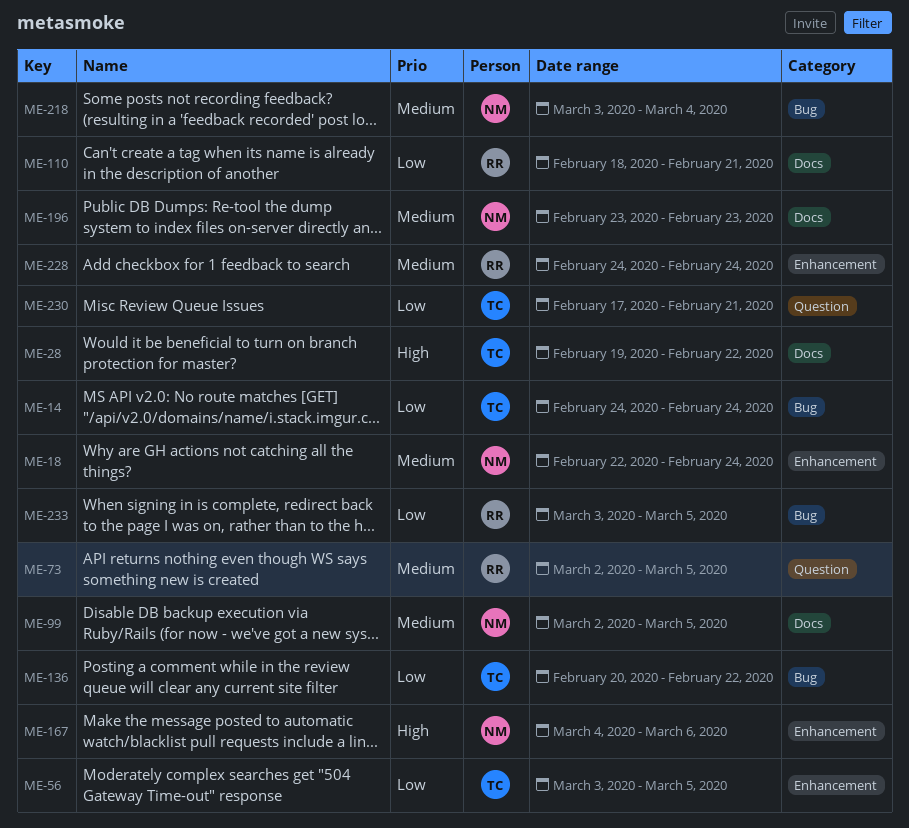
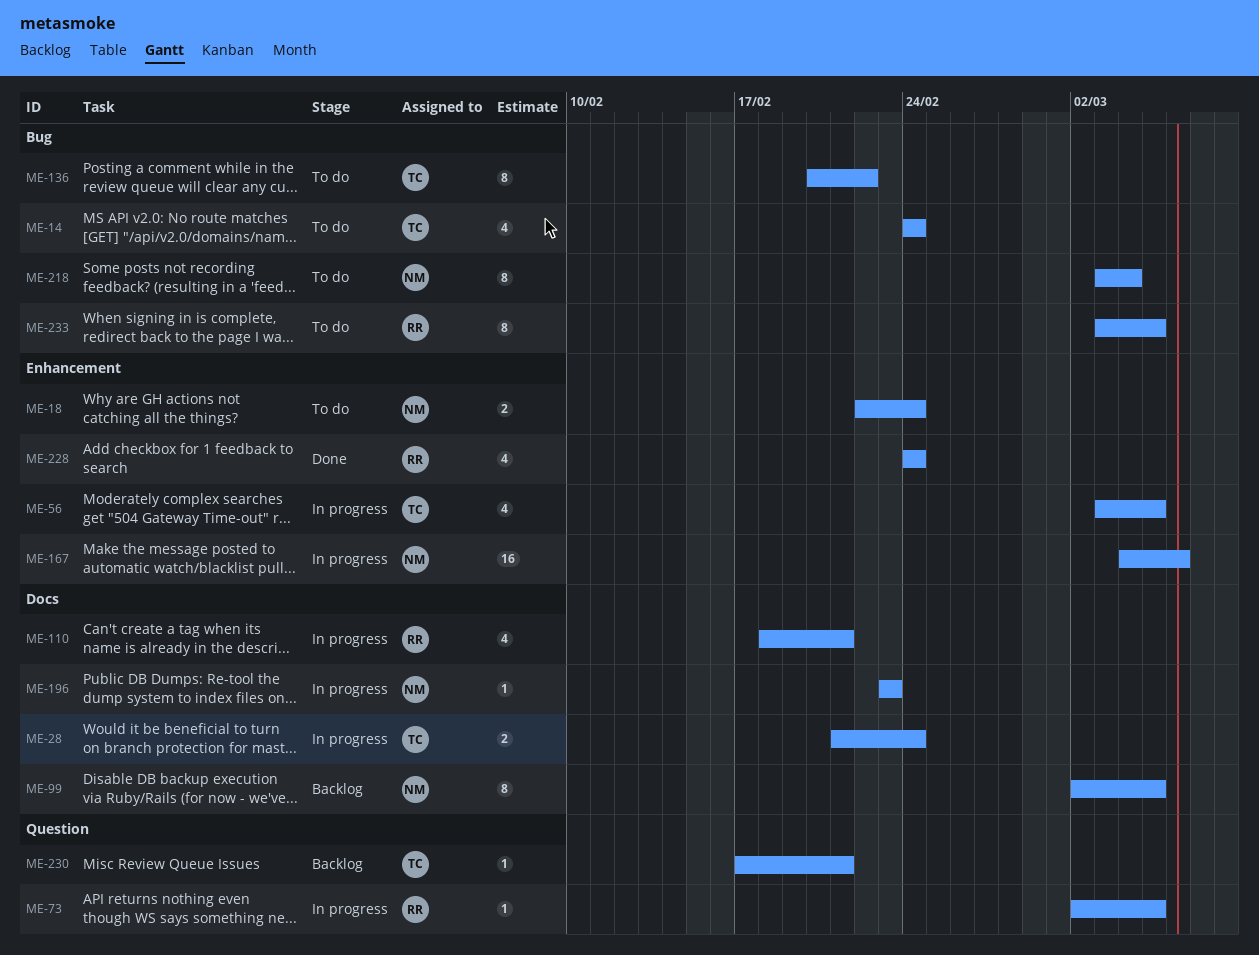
ME-28, start: Feb 19 -> Feb 21
ME-28, due: Feb 22 -> Feb 24

